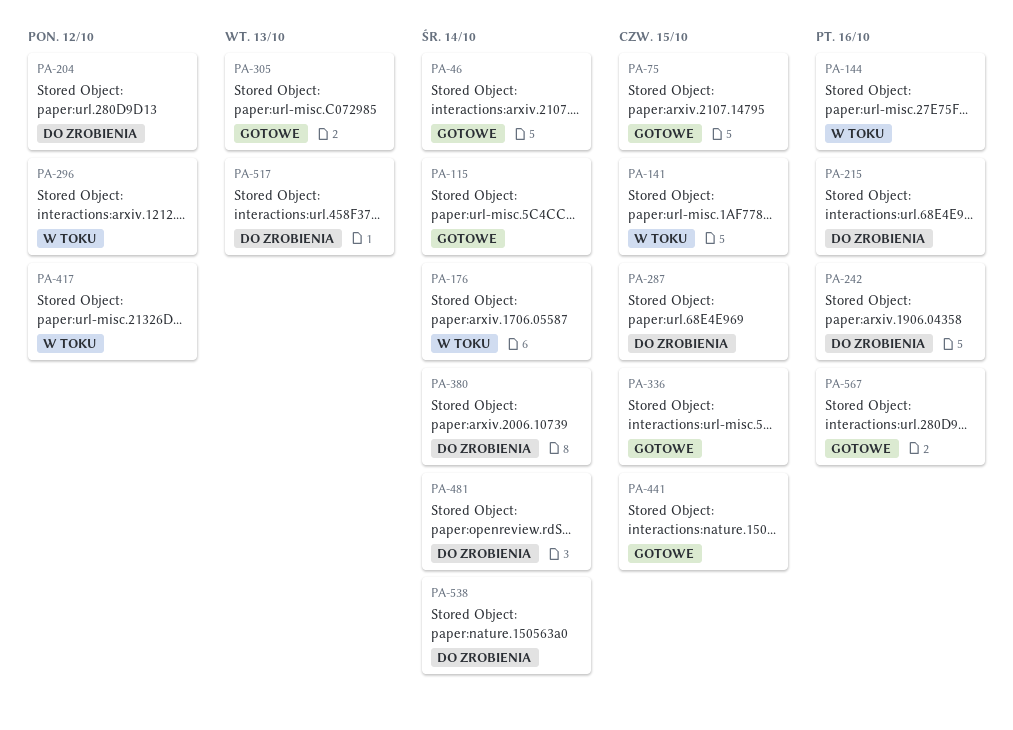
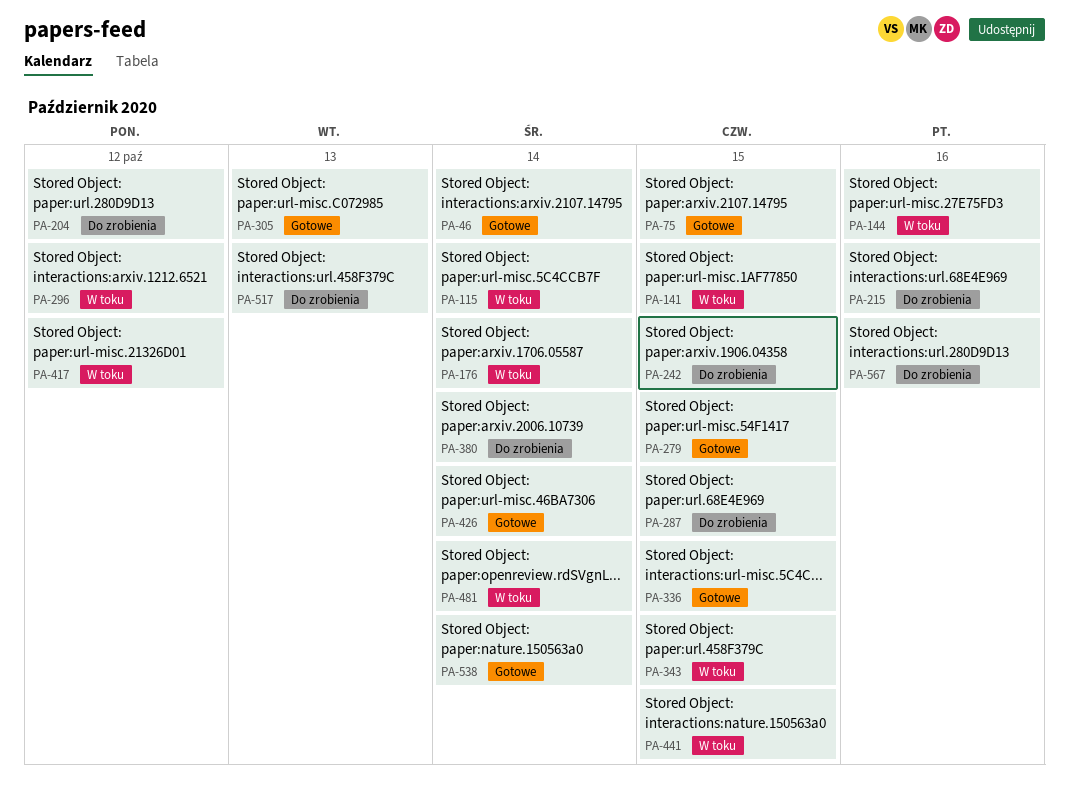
PA-115, status: Gotowe -> W toku
PA-242, due: Oct 16 -> Oct 15
PA-279: none -> present
PA-343: none -> present
PA-426: none -> present
PA-441, status: Gotowe -> W toku
PA-481, status: Do zrobienia -> W toku
PA-538, status: Do zrobienia -> Gotowe
PA-567, status: Gotowe -> Do zrobienia

